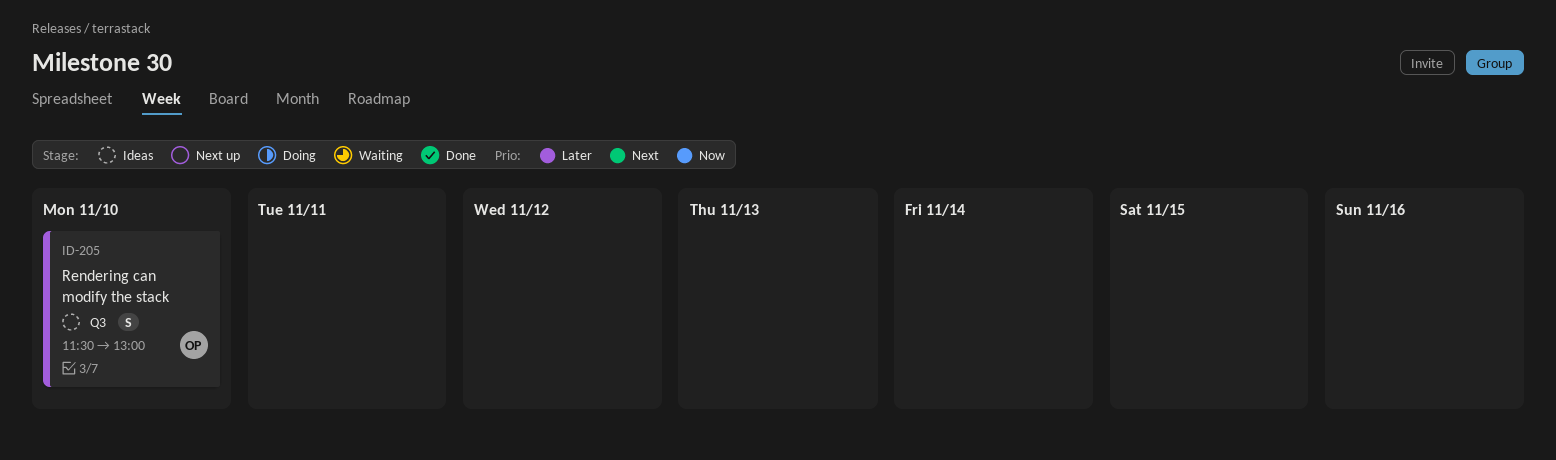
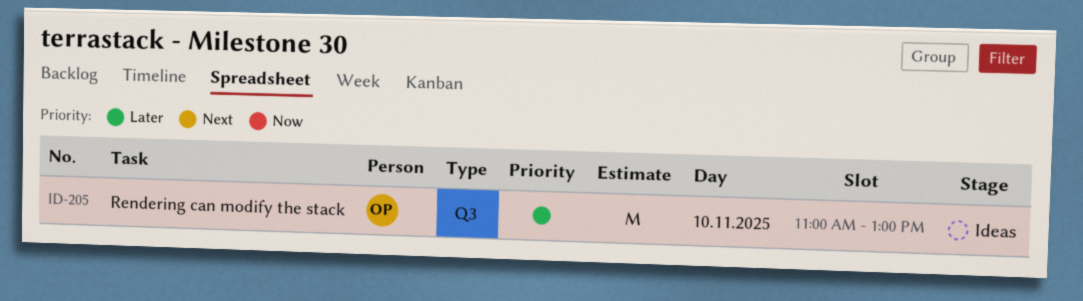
ID-205, estimate: S -> M
ID-205, begins: 11:30 -> 11:00

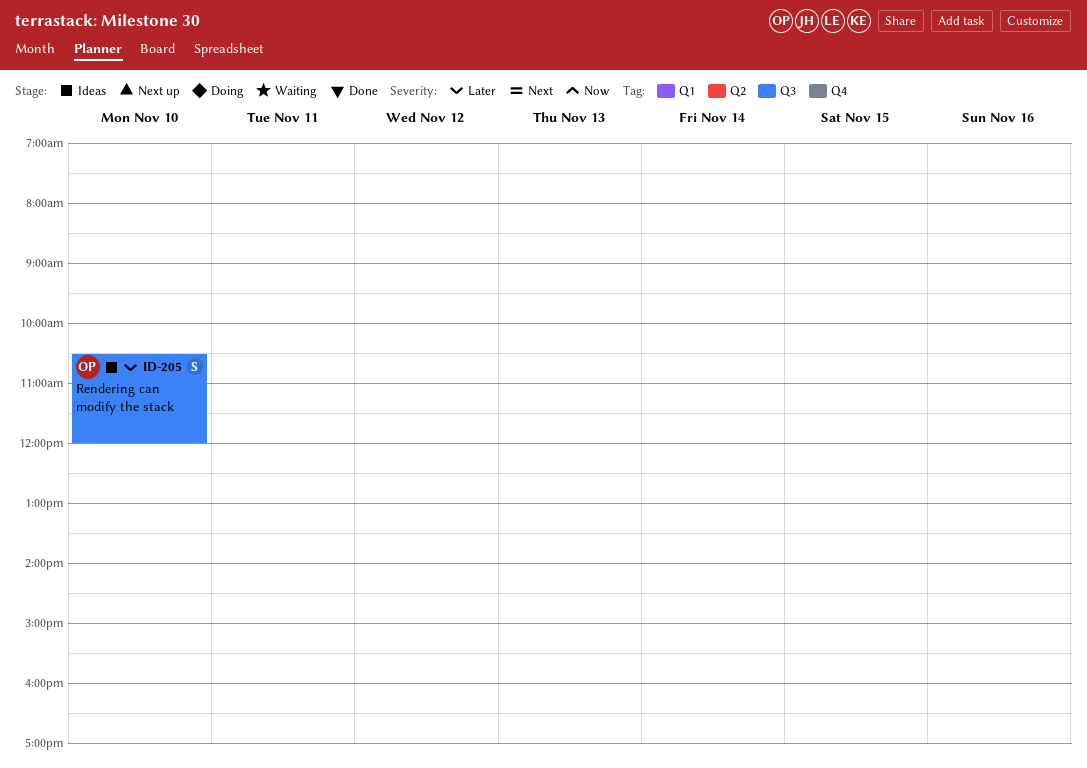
ID-205, estimate: M -> S
ID-205, begins: 11:00 -> 10:30
ID-205, ends: 13:00 -> 12:00

